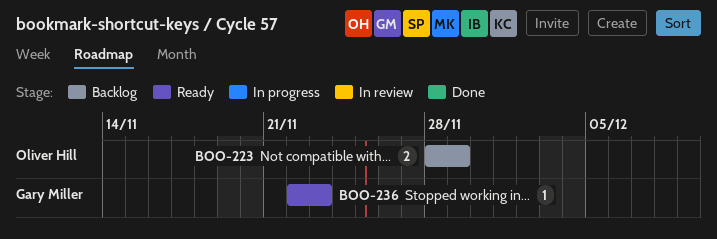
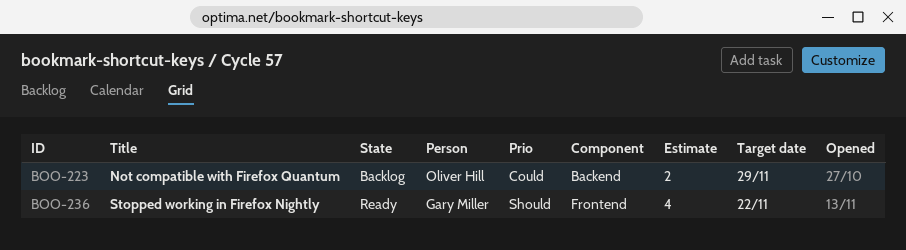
BOO-236, estimate: 1 -> 4
BOO-236, due: Nov 23 -> Nov 22

